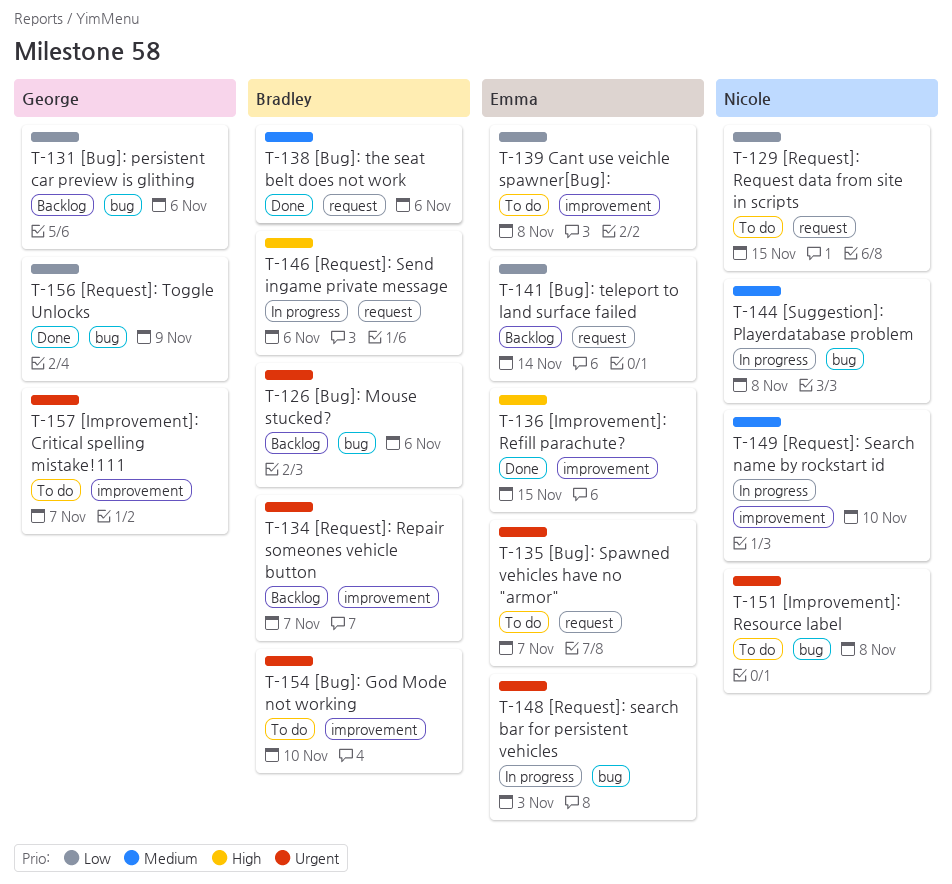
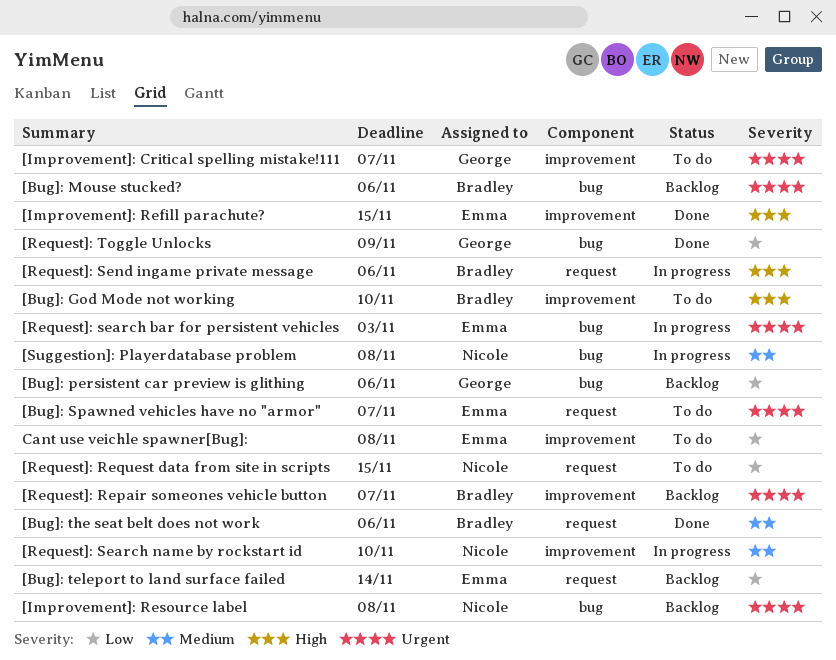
[Bug]: God Mode not working, priority: Urgent -> High
[Improvement]: Resource label, status: To do -> Backlog

